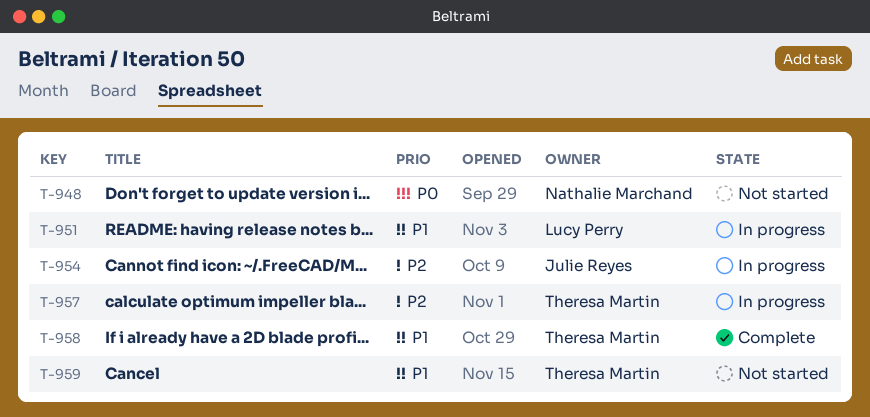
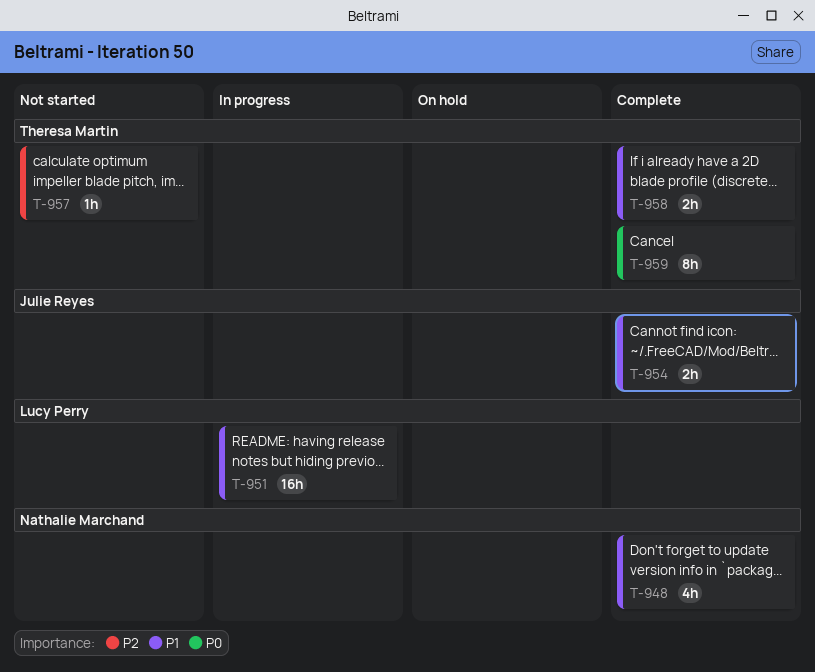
T-948, status: Not started -> Complete
T-948, priority: P0 -> P1
T-954, status: In progress -> Complete
T-954, priority: P2 -> P1
T-957, status: In progress -> Not started
T-959, status: Not started -> Complete
T-959, priority: P1 -> P0

